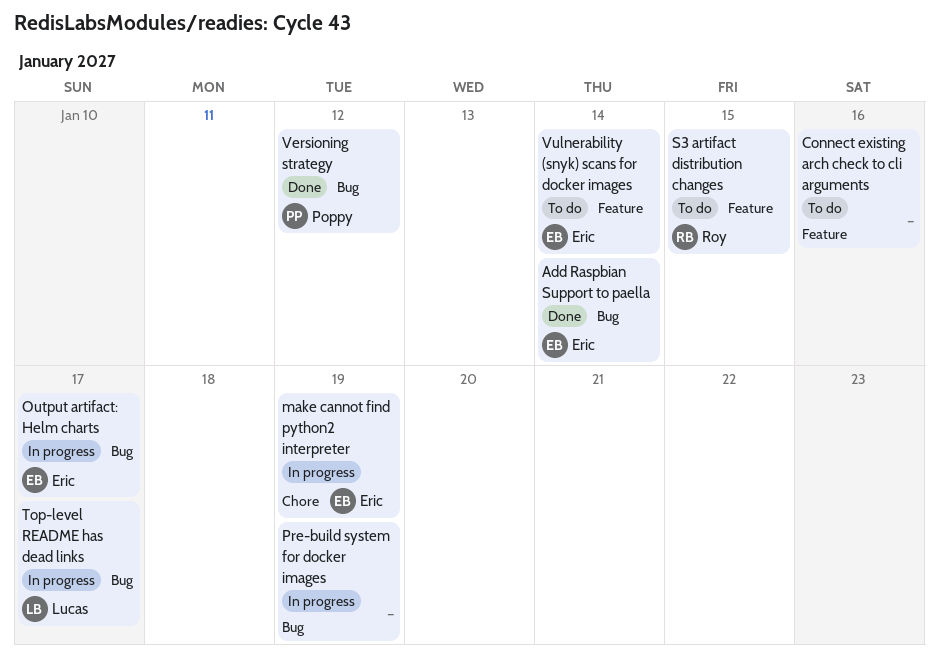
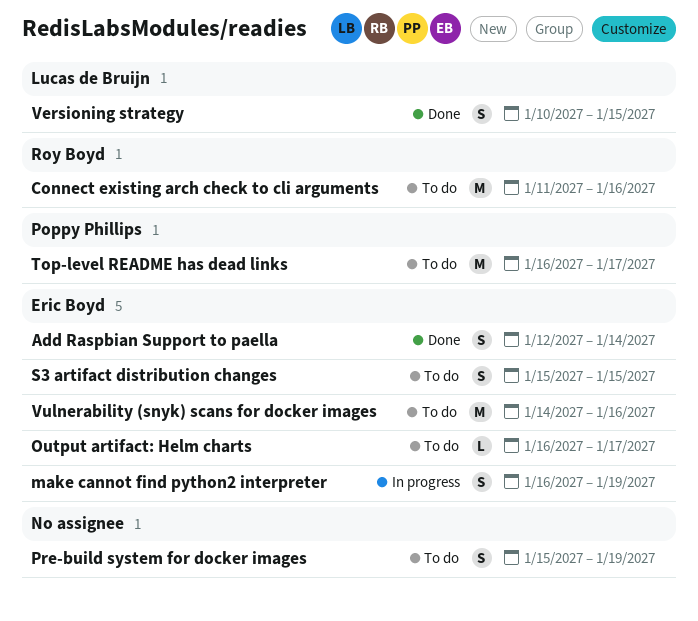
Connect existing arch check to cli arguments, owner: none -> Roy Boyd
Output artifact: Helm charts, status: In progress -> To do
Pre-build system for docker images, status: In progress -> To do
S3 artifact distribution changes, owner: Roy Boyd -> Eric Boyd
Top-level README has dead links, status: In progress -> To do
Top-level README has dead links, owner: Lucas de Bruijn -> Poppy Phillips
Versioning strategy, owner: Poppy Phillips -> Lucas de Bruijn
Versioning strategy, due: Jan 12 -> Jan 15
Vulnerability (snyk) scans for docker images, due: Jan 14 -> Jan 16

